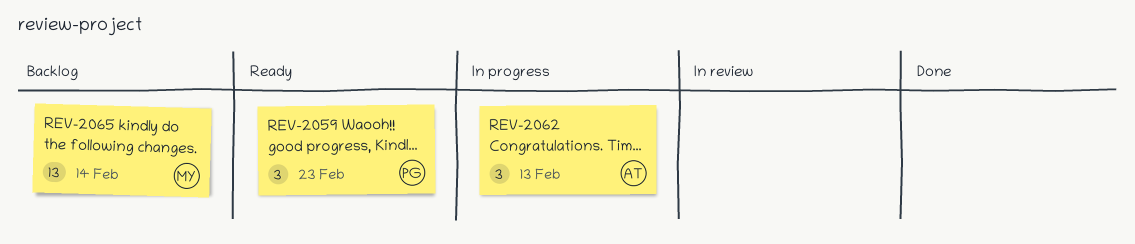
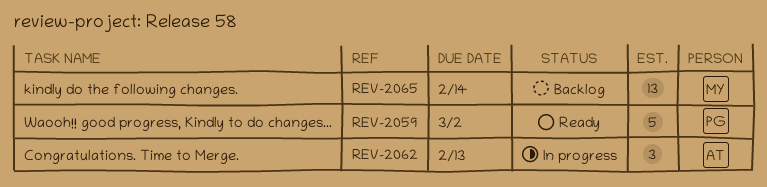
REV-2059, estimate: 3 -> 5
REV-2059, due: Feb 23 -> Mar 2

